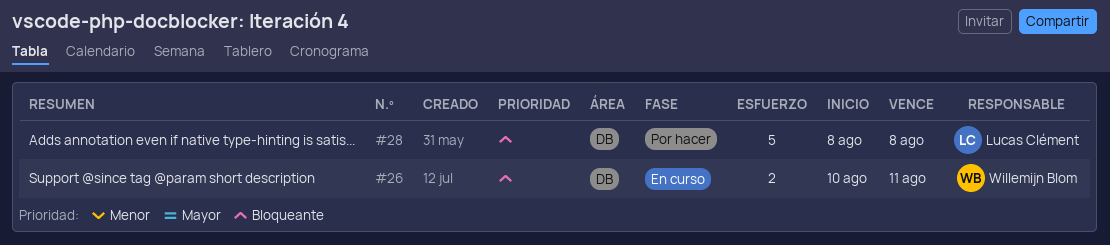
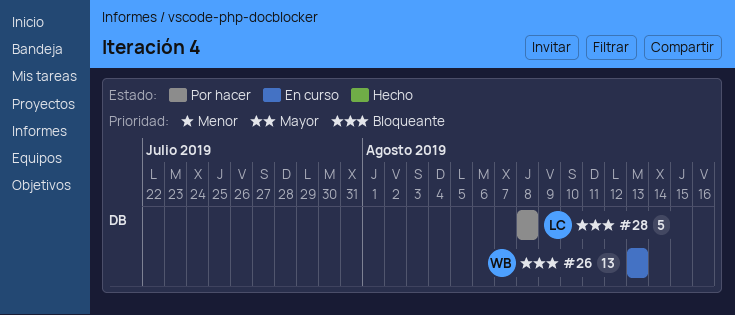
#26, estimate: 2 -> 13
#26, start: Aug 10 -> Aug 13
#26, due: Aug 11 -> Aug 13

